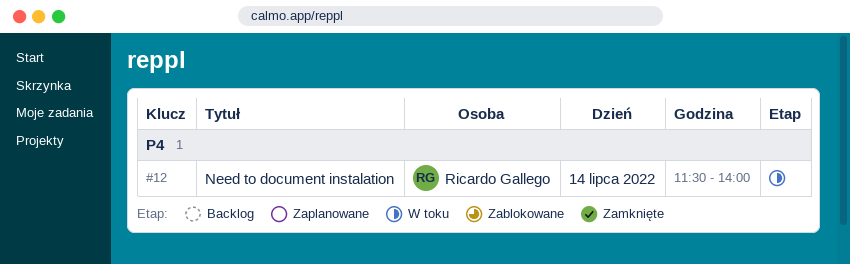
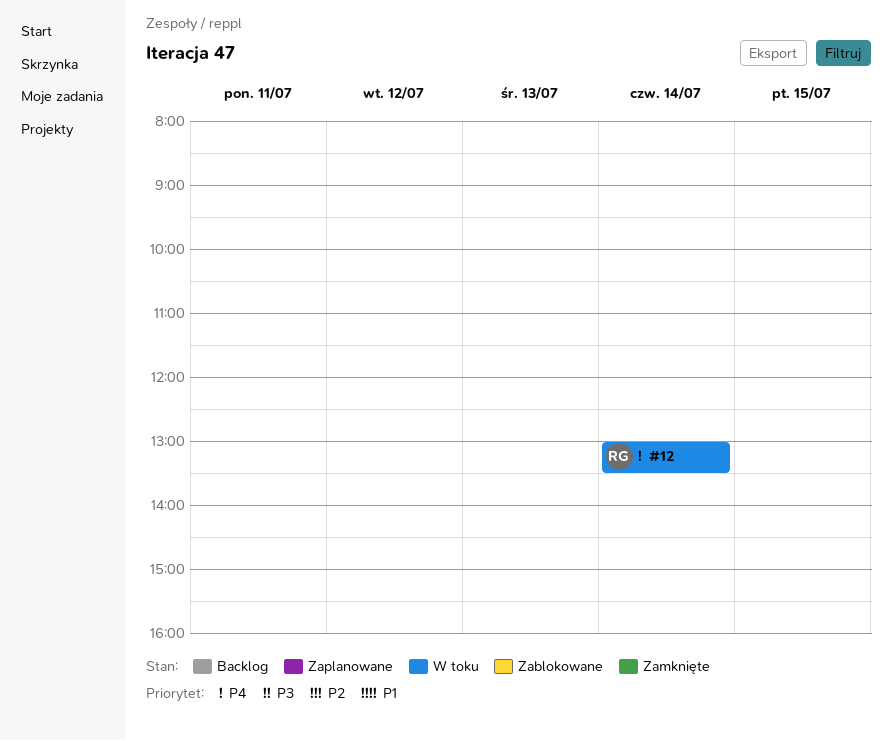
#12, begins: 11:30 -> 13:00
#12, ends: 14:00 -> 13:30

